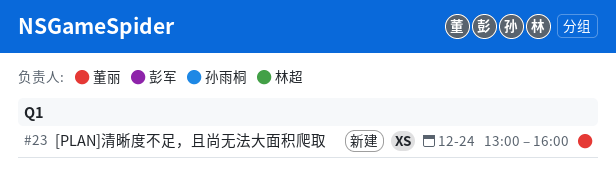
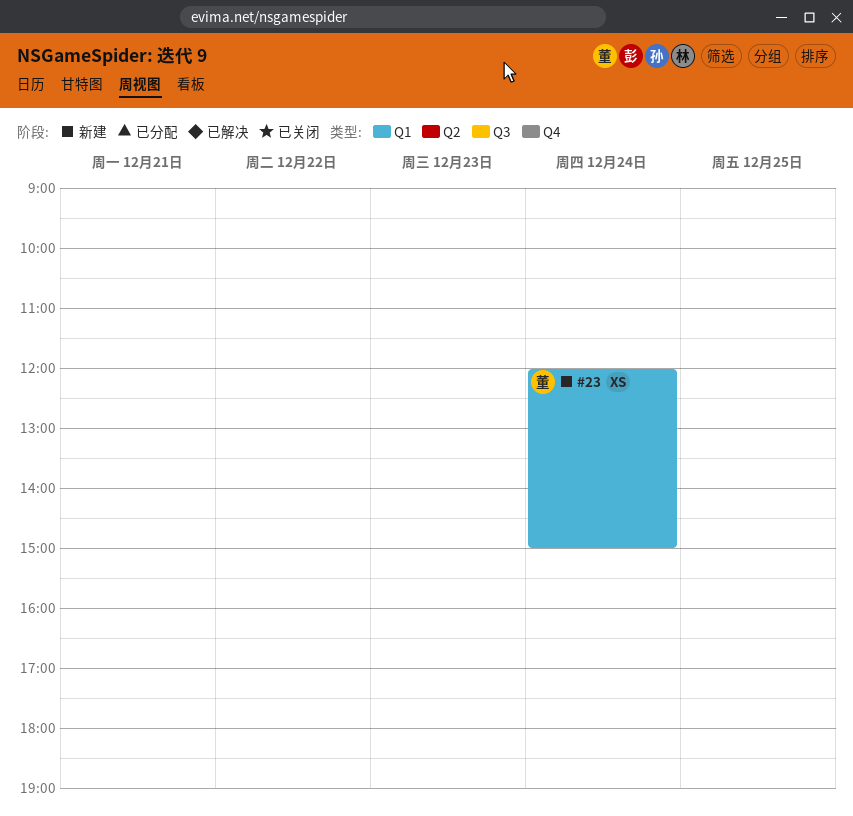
#23, begins: 13:00 -> 12:00
#23, ends: 16:00 -> 15:00

